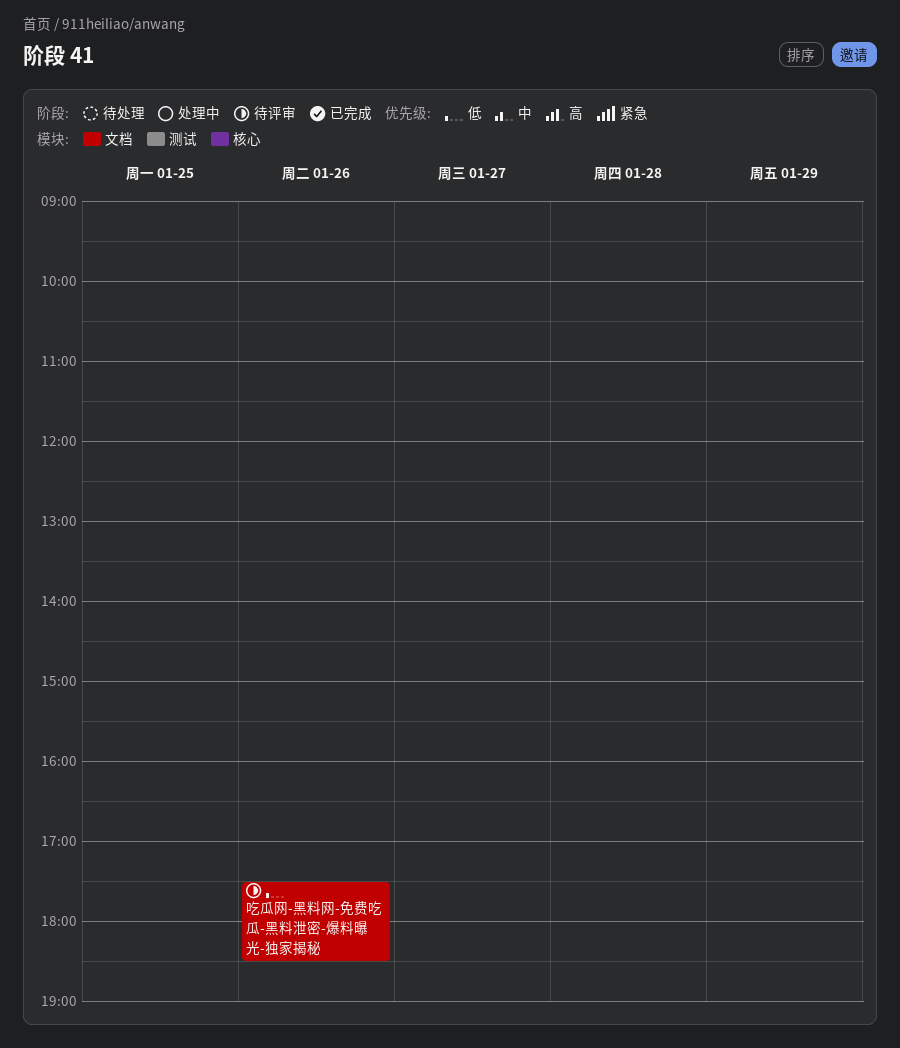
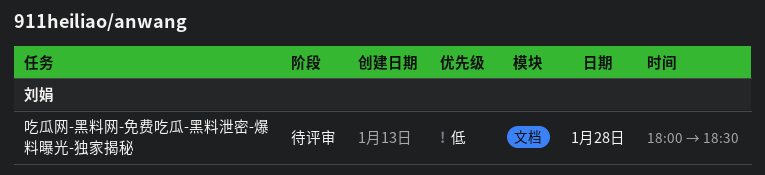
吃瓜网-黑料网-免费吃瓜-黑料泄密-爆料曝光-独家揭秘, day: Jan 26 -> Jan 28
吃瓜网-黑料网-免费吃瓜-黑料泄密-爆料曝光-独家揭秘, begins: 17:30 -> 18:00

